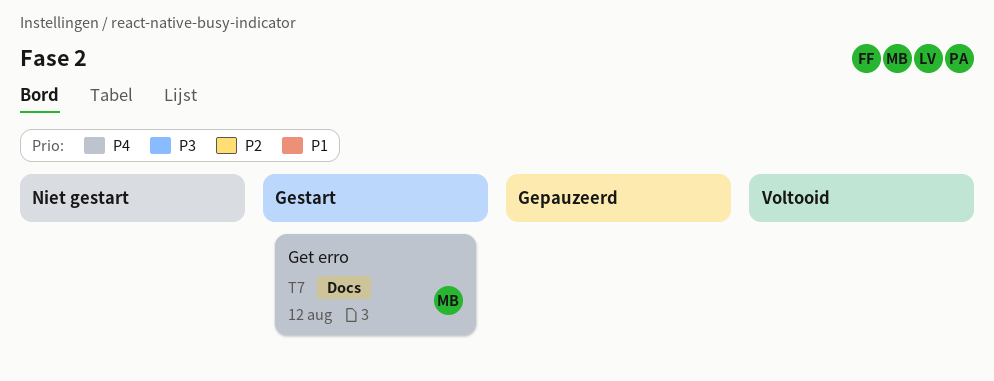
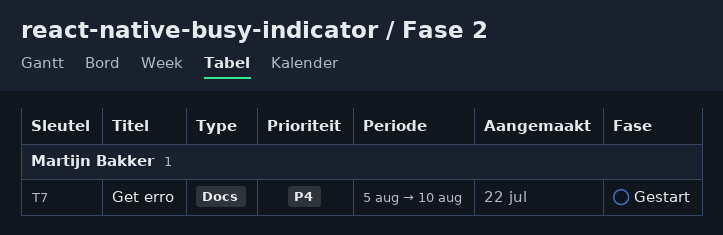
T7, due: Aug 12 -> Aug 10

